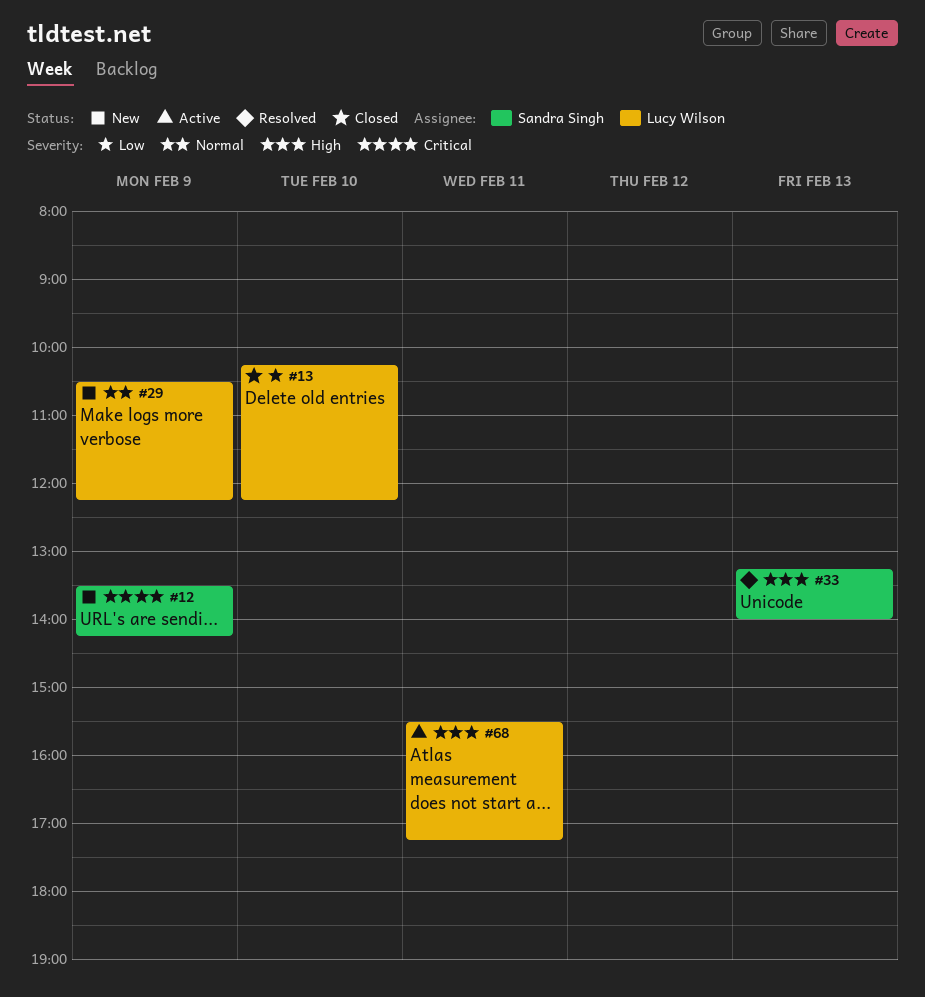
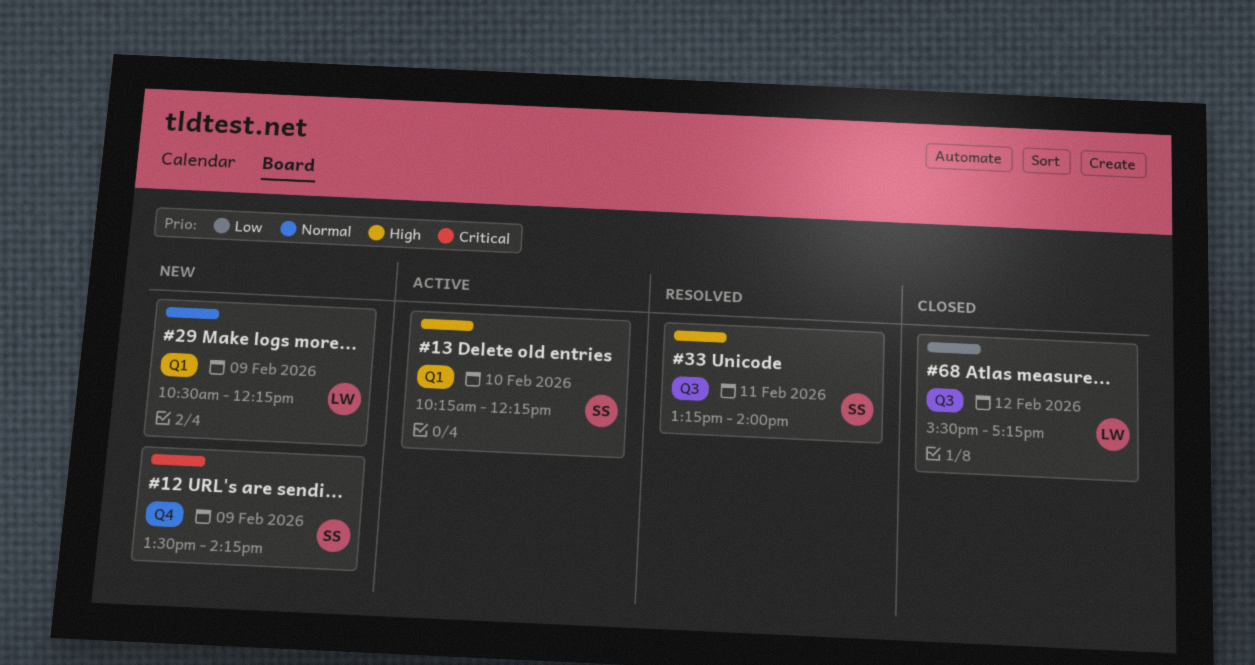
#13, status: Closed -> Active
#13, owner: Lucy Wilson -> Sandra Singh
#13, priority: Low -> High
#33, day: Feb 13 -> Feb 11
#68, status: Active -> Closed
#68, priority: High -> Low
#68, day: Feb 11 -> Feb 12

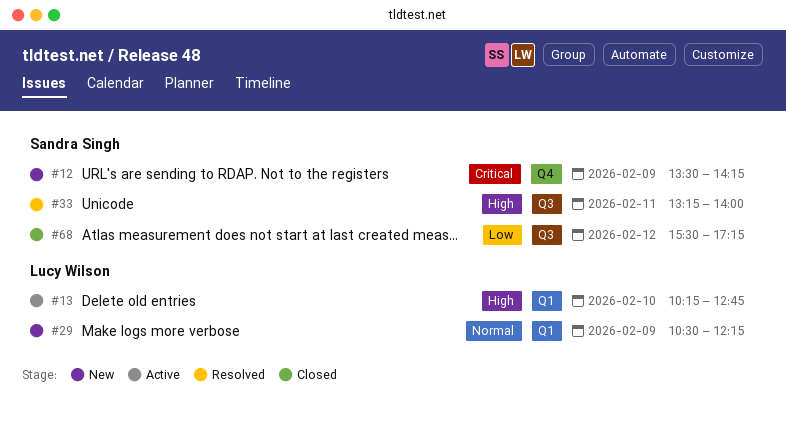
#13, owner: Sandra Singh -> Lucy Wilson
#13, ends: 12:15 -> 12:45
#68, owner: Lucy Wilson -> Sandra Singh

